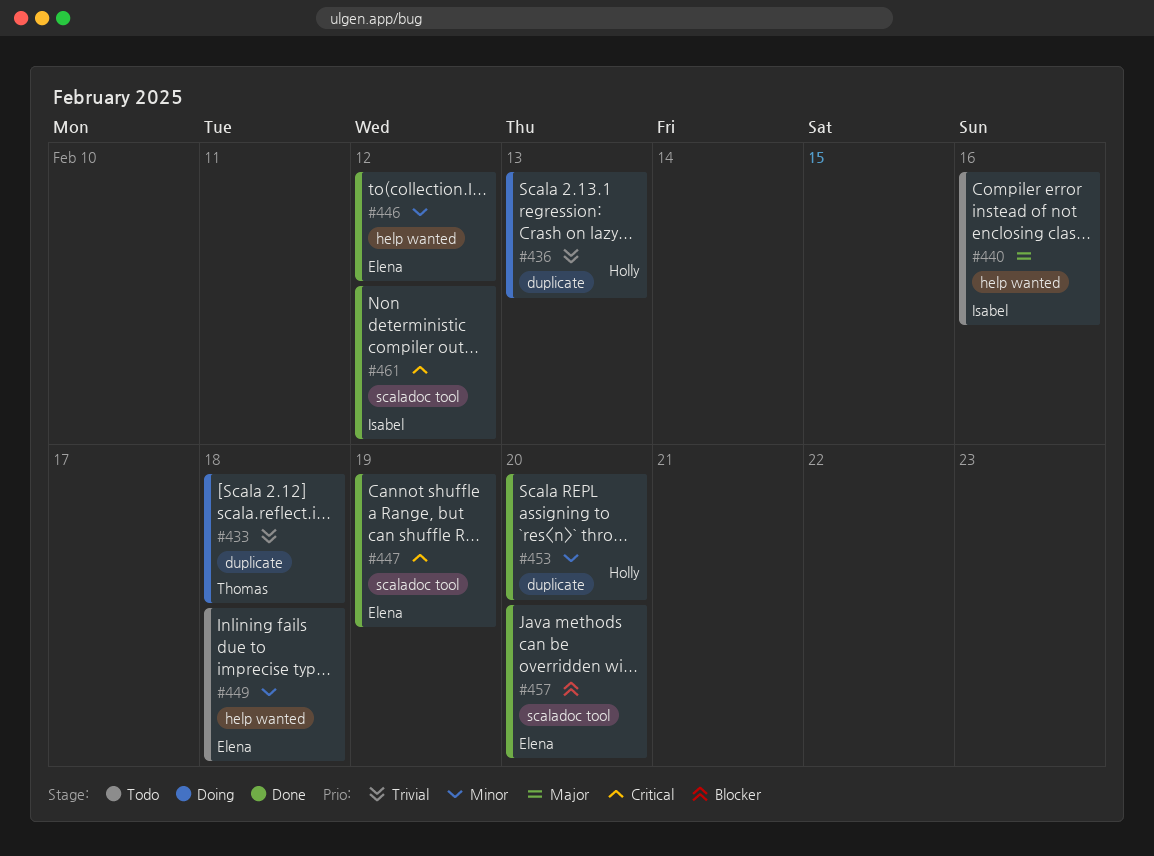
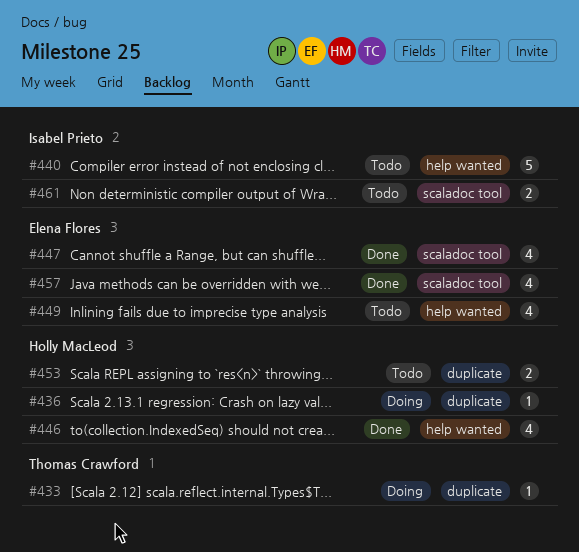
#446, owner: Elena Flores -> Holly MacLeod
#453, status: Done -> Todo
#461, status: Done -> Todo

